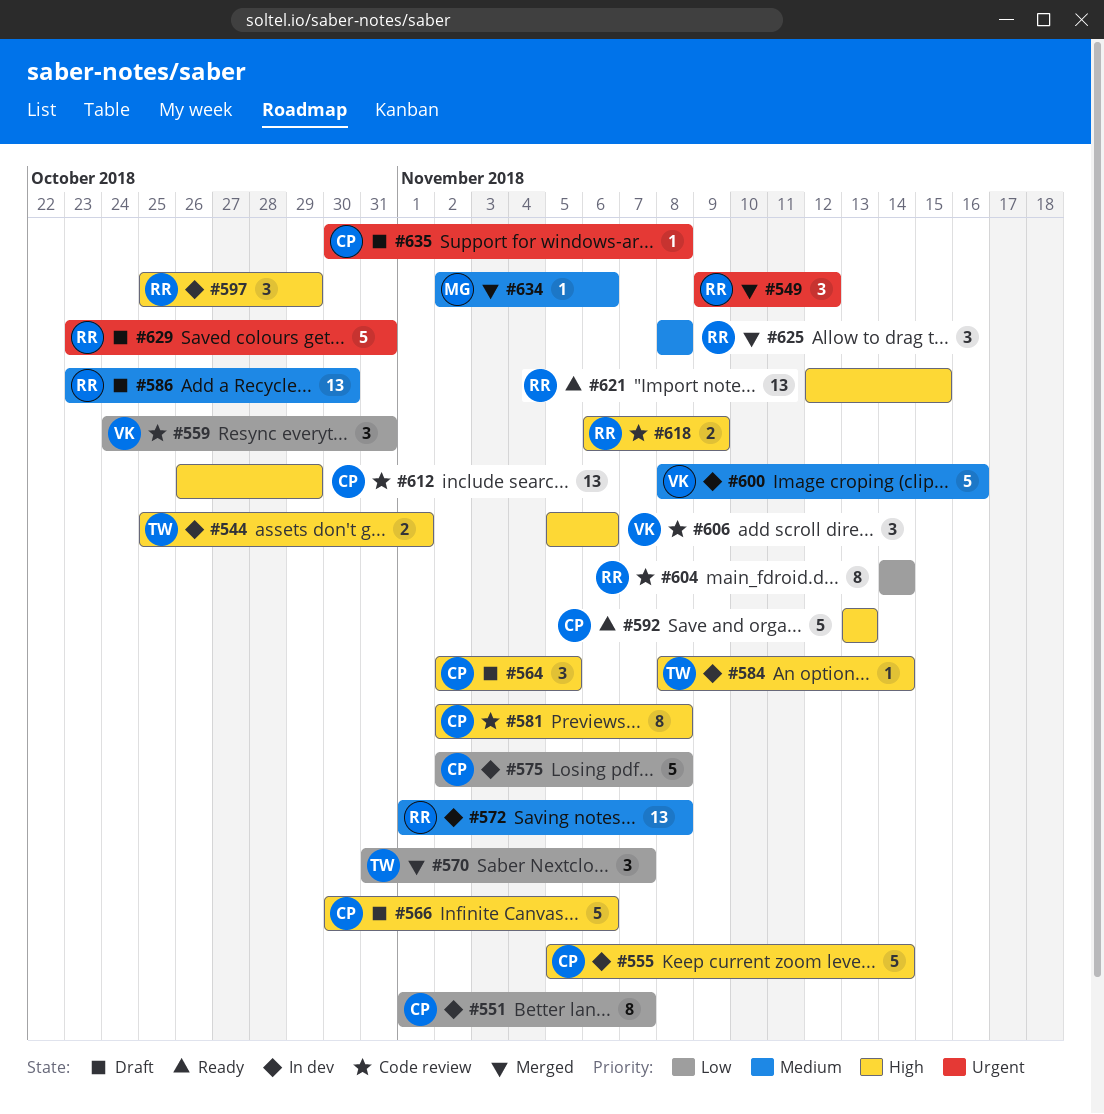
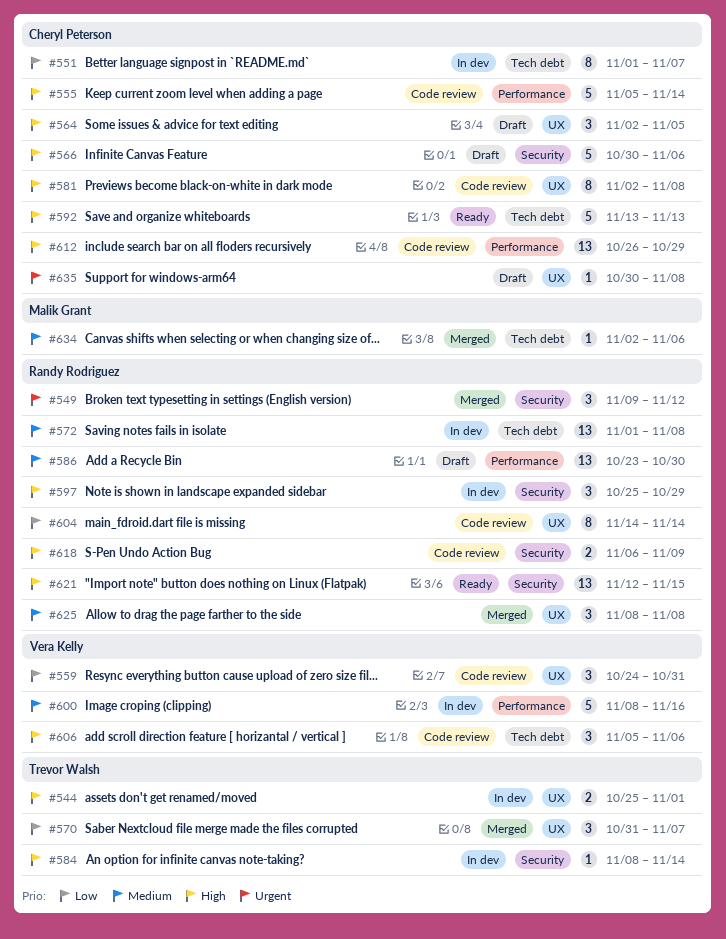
#555, status: In dev -> Code review
#575: present -> none
#629: present -> none

